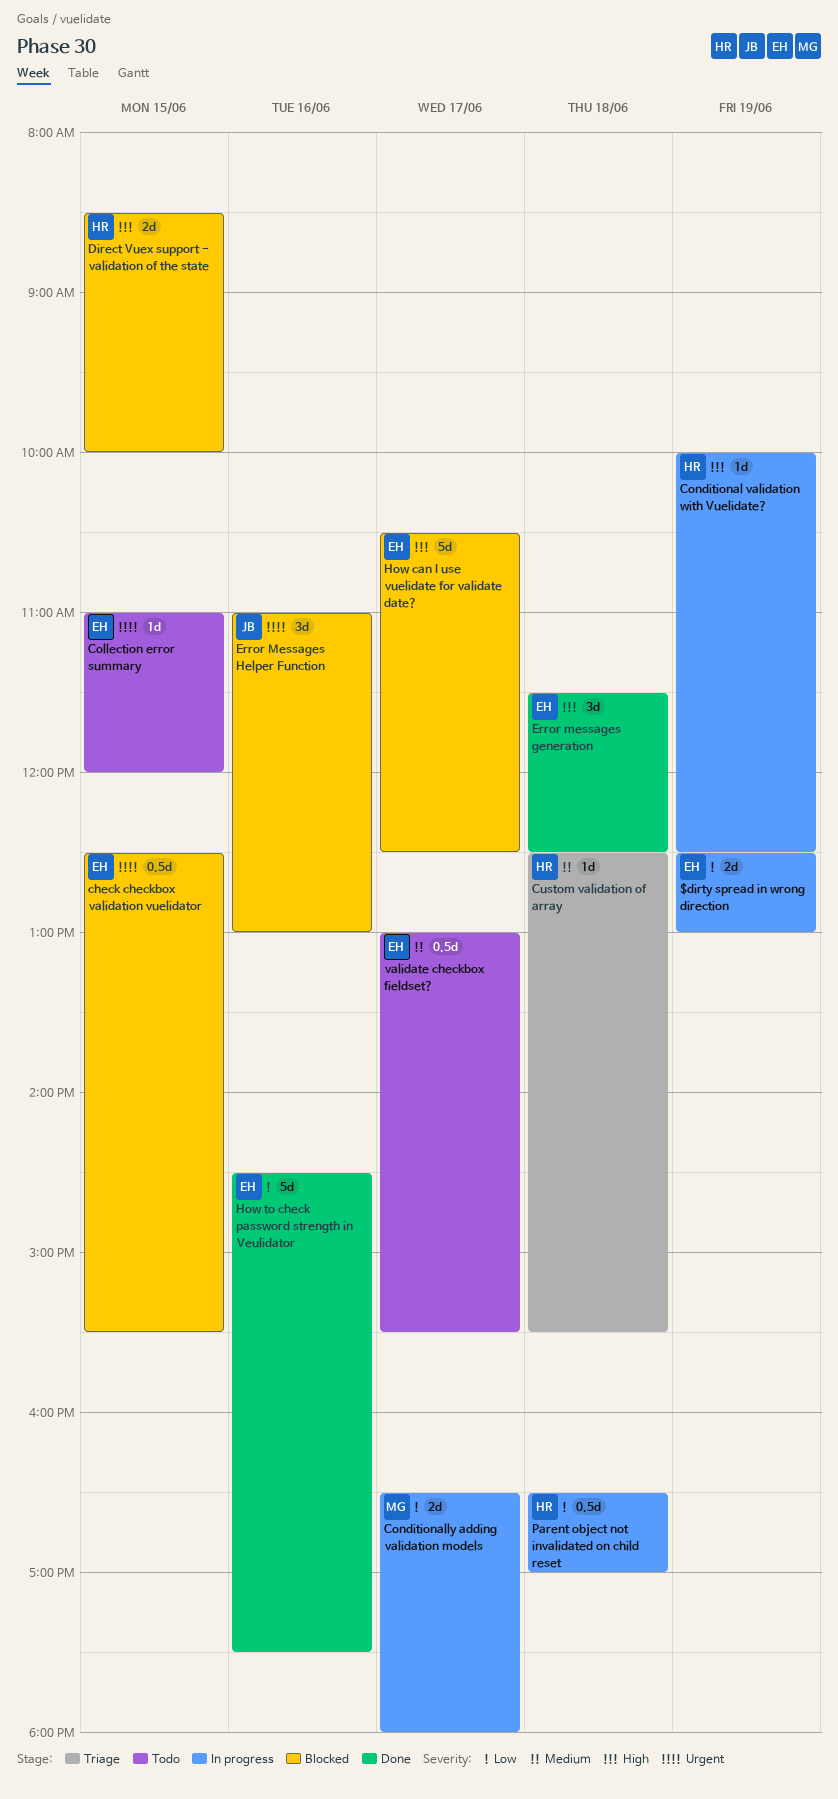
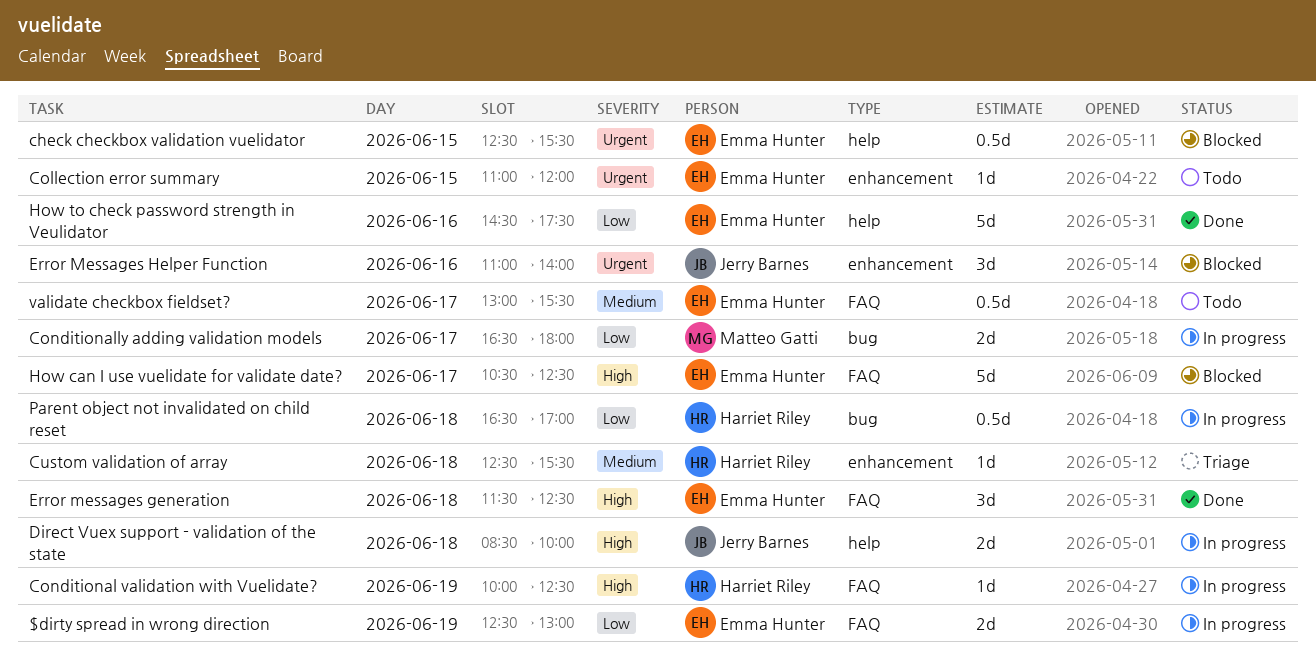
Direct Vuex support - validation of the state, status: Blocked -> In progress
Direct Vuex support - validation of the state, owner: Harriet Riley -> Jerry Barnes
Direct Vuex support - validation of the state, day: Jun 15 -> Jun 18
Error Messages Helper Function, ends: 13:00 -> 14:00

